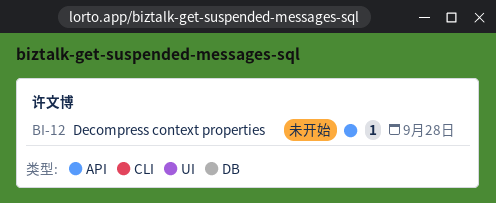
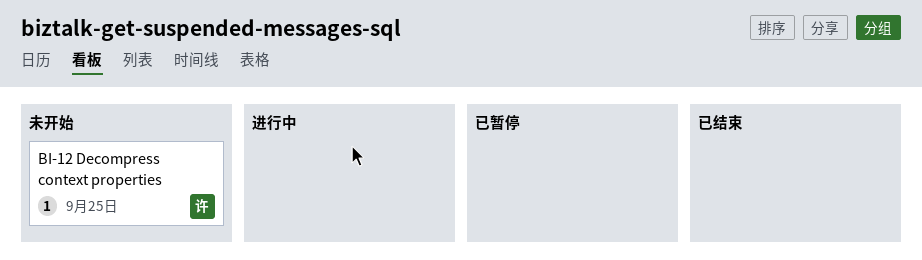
BI-12, due: Sep 28 -> Sep 25

